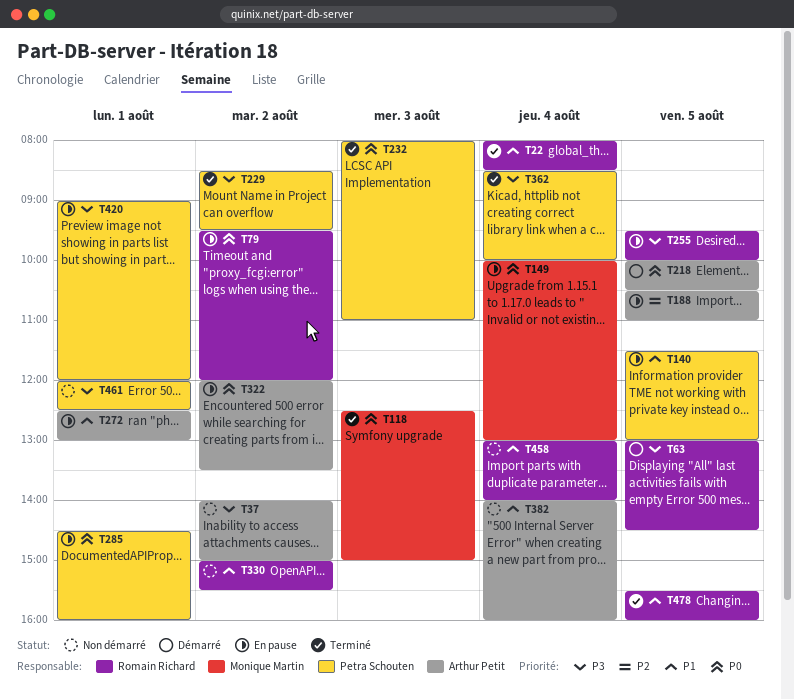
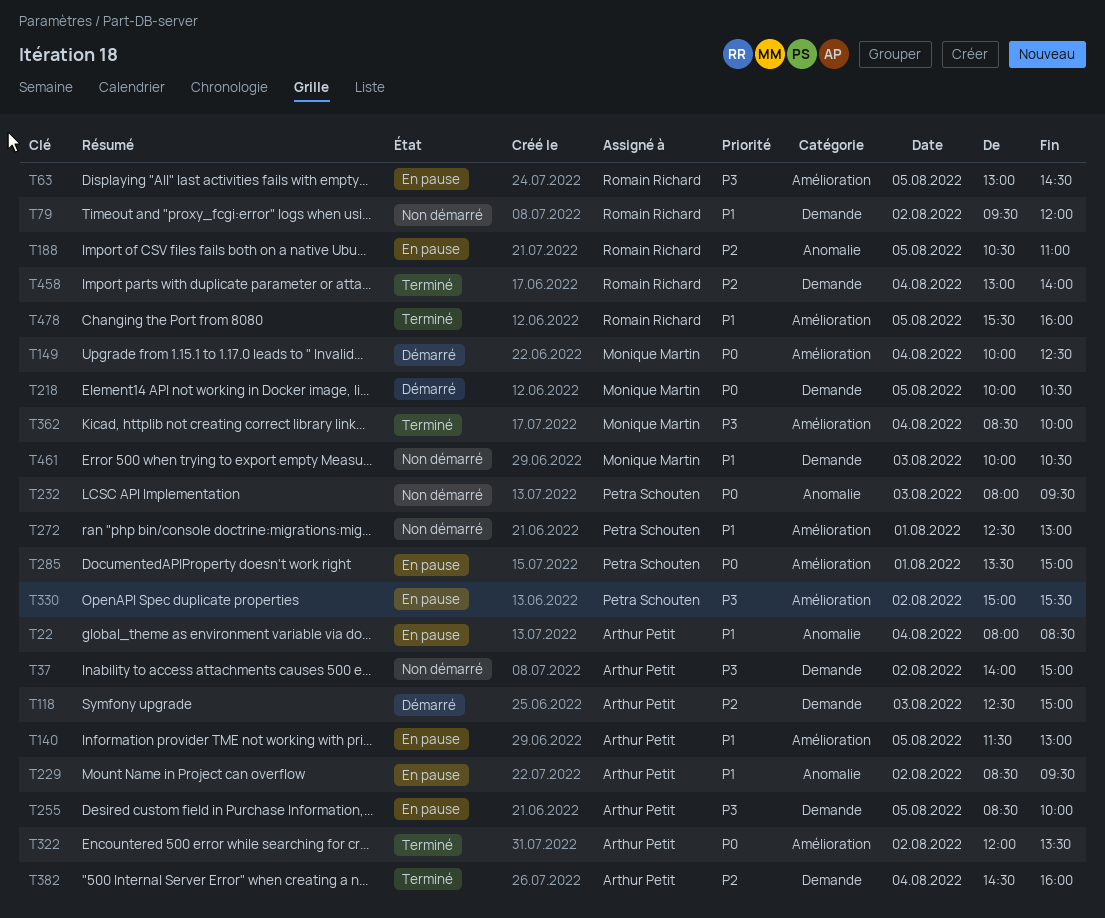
T22, status: Terminé -> En pause
T22, owner: Romain Richard -> Arthur Petit
T63, status: Démarré -> En pause
T79, status: En pause -> Non démarré
T79, priority: P0 -> P1
T118, status: Terminé -> Démarré
T118, owner: Monique Martin -> Arthur Petit
T118, priority: P0 -> P2
T140, owner: Petra Schouten -> Arthur Petit
T149, status: En pause -> Démarré
T149, ends: 13:00 -> 12:30
T188, owner: Arthur Petit -> Romain Richard
T218, owner: Arthur Petit -> Monique Martin
T229, status: Terminé -> En pause
T229, owner: Petra Schouten -> Arthur Petit
T229, priority: P3 -> P1
T232, status: Terminé -> Non démarré
T232, ends: 11:00 -> 09:30
T255, owner: Romain Richard -> Arthur Petit
T255, begins: 09:30 -> 08:30
T272, status: En pause -> Non démarré
T272, owner: Arthur Petit -> Petra Schouten
T285, begins: 14:30 -> 13:30
T285, ends: 16:00 -> 15:00
T322, status: En pause -> Terminé
T330, status: Non démarré -> En pause
T330, owner: Romain Richard -> Petra Schouten
T330, priority: P1 -> P3
T362, owner: Petra Schouten -> Monique Martin
T382, status: Non démarré -> Terminé
T382, priority: P1 -> P2
T382, begins: 14:00 -> 14:30
T420: present -> none
T458, status: Non démarré -> Terminé
T458, priority: P1 -> P2
T461, owner: Petra Schouten -> Monique Martin
T461, priority: P3 -> P1
T461, day: Aug 1 -> Aug 3
T461, begins: 12:00 -> 10:00
T461, ends: 12:30 -> 10:30

